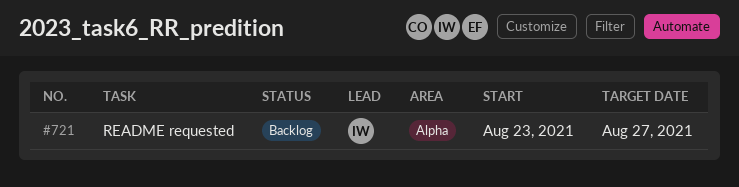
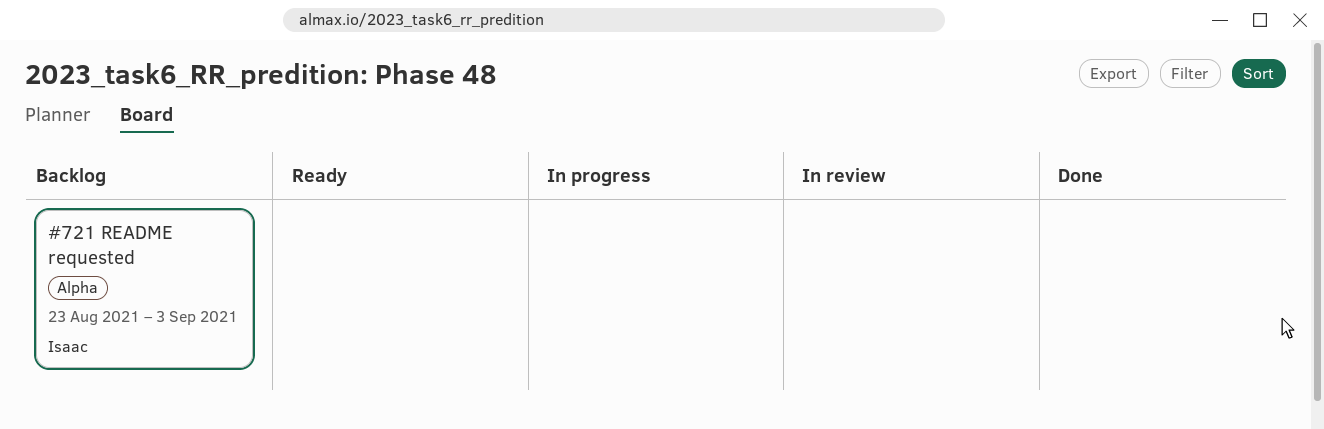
#721, due: Aug 27 -> Sep 3

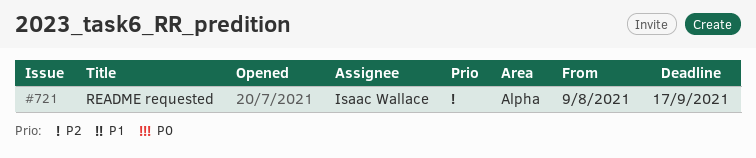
#721, start: Aug 23 -> Aug 9
#721, due: Sep 3 -> Sep 17

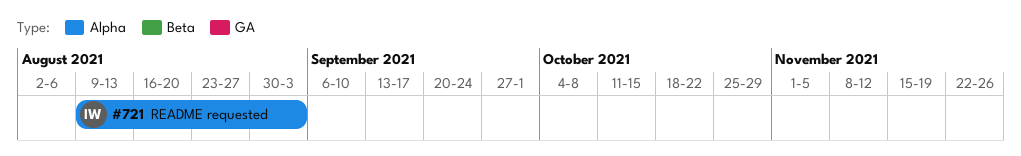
#721, due: Sep 17 -> Sep 3

